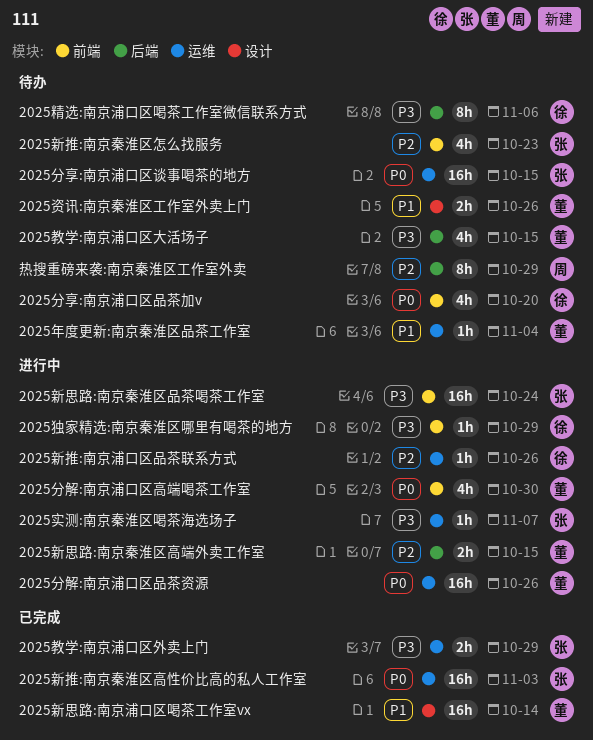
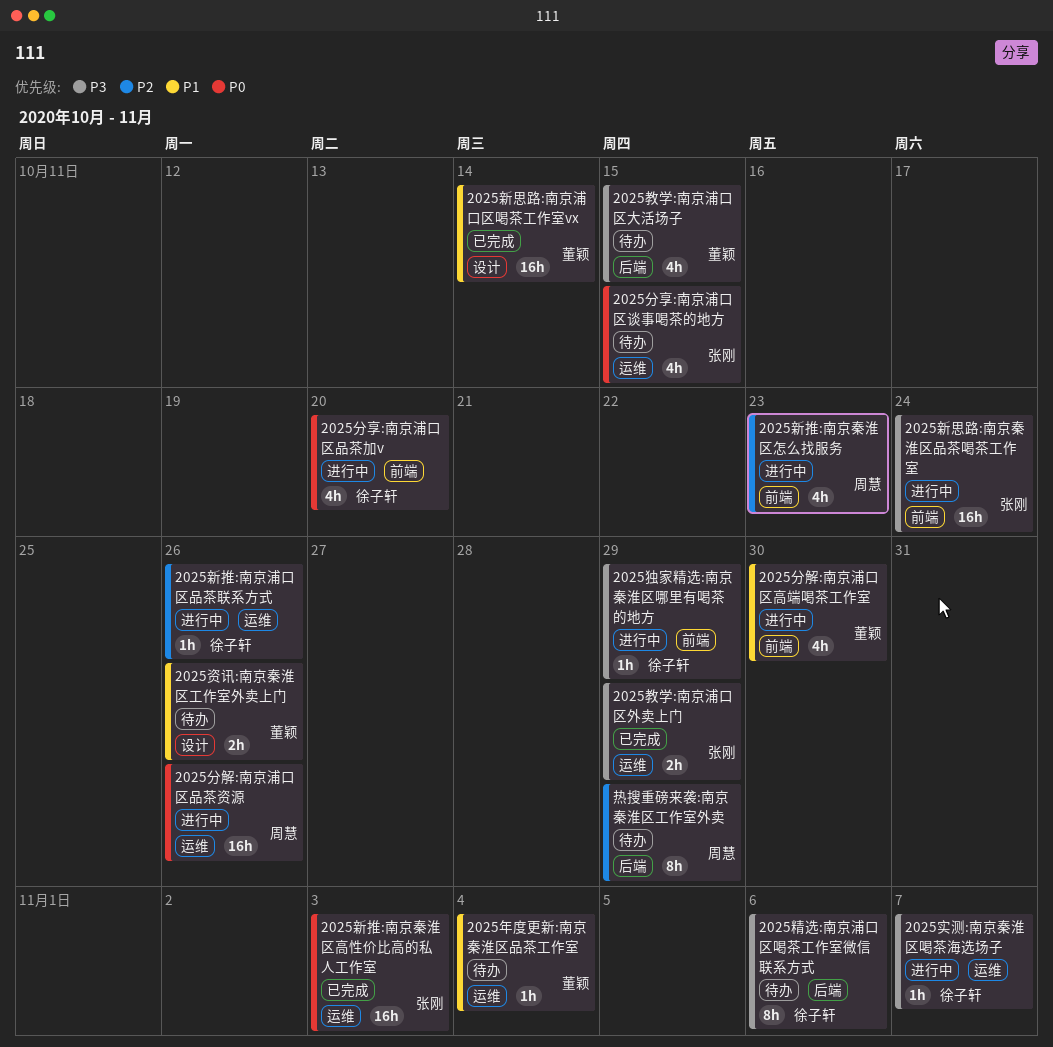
2025分享:南京浦口区品茶加v, status: 待办 -> 进行中
2025分享:南京浦口区谈事喝茶的地方, estimate: 16h -> 4h
2025分解:南京浦口区品茶资源, owner: 董颖 -> 周慧
2025分解:南京浦口区高端喝茶工作室, priority: P0 -> P1
2025实测:南京秦淮区喝茶海选场子, owner: 张刚 -> 徐子轩
2025新思路:南京秦淮区高端外卖工作室: present -> none
2025新推:南京秦淮区怎么找服务, status: 待办 -> 进行中
2025新推:南京秦淮区怎么找服务, owner: 张刚 -> 周慧

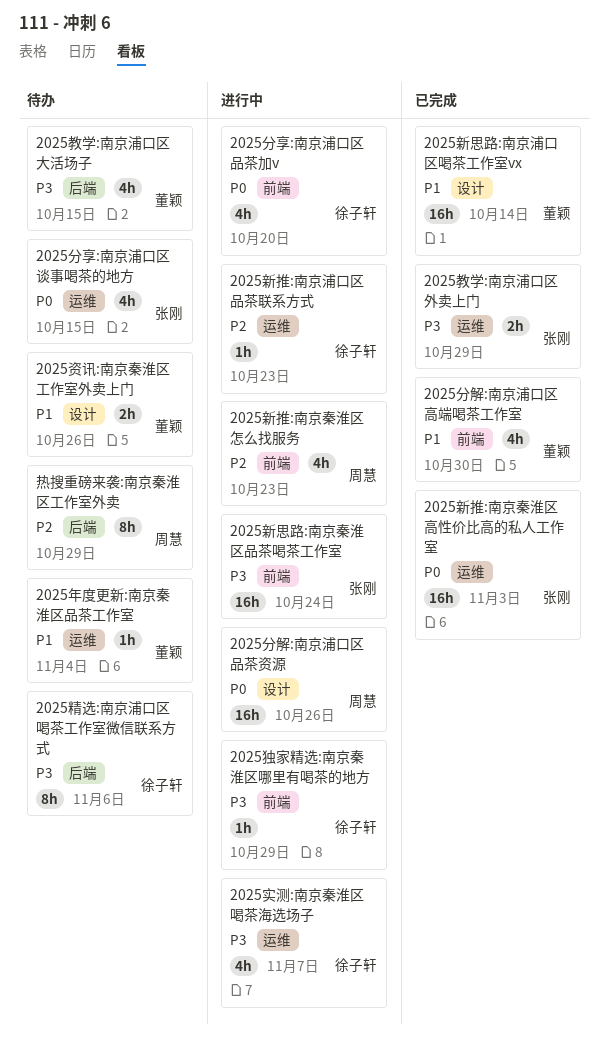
2025分解:南京浦口区品茶资源, label: 运维 -> 设计
2025分解:南京浦口区高端喝茶工作室, status: 进行中 -> 已完成
2025实测:南京秦淮区喝茶海选场子, estimate: 1h -> 4h
2025新推:南京浦口区品茶联系方式, due: Oct 26 -> Oct 23

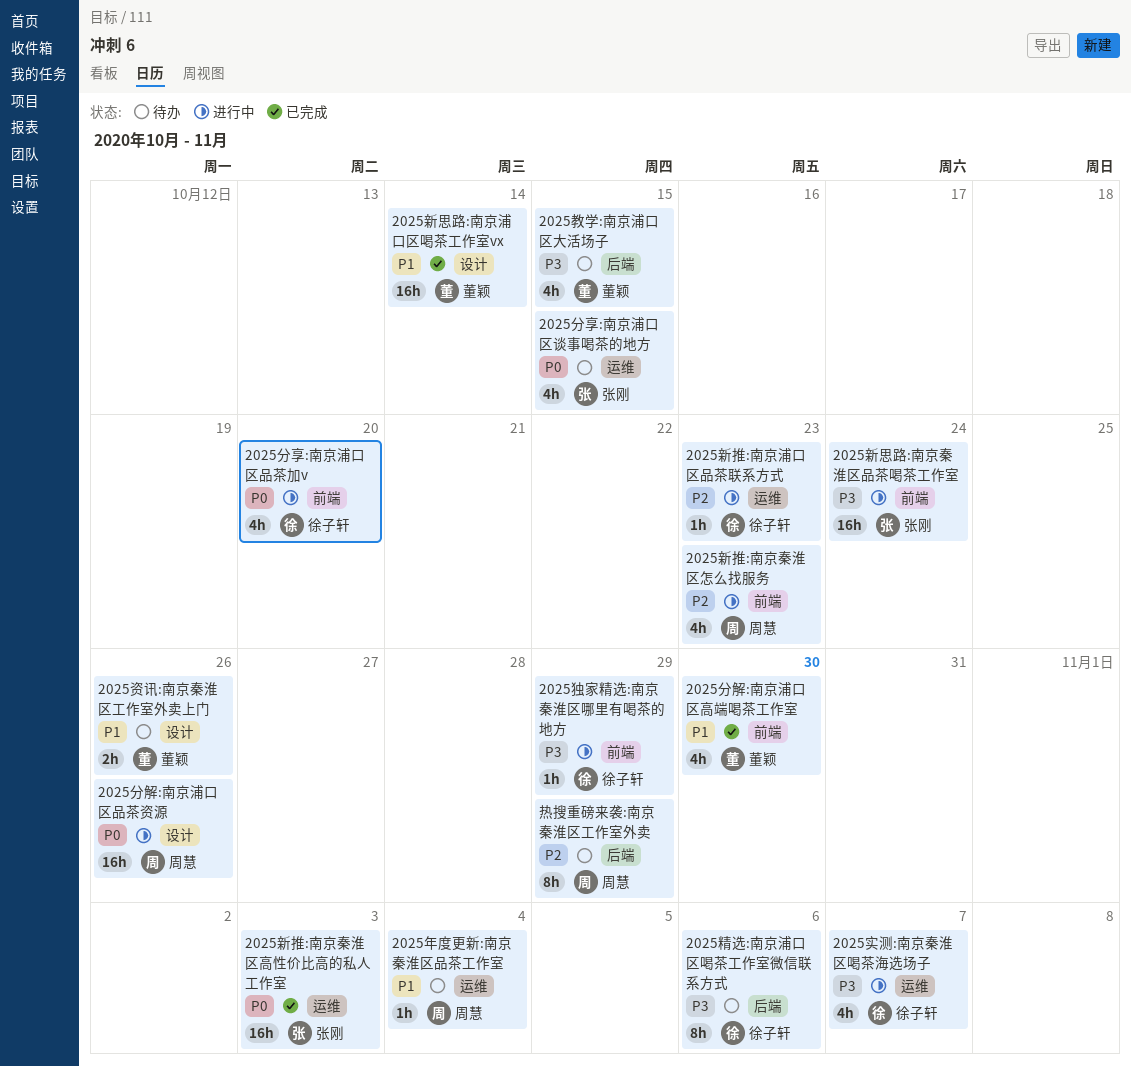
2025年度更新:南京秦淮区品茶工作室, owner: 董颖 -> 周慧
2025教学:南京浦口区外卖上门: present -> none

